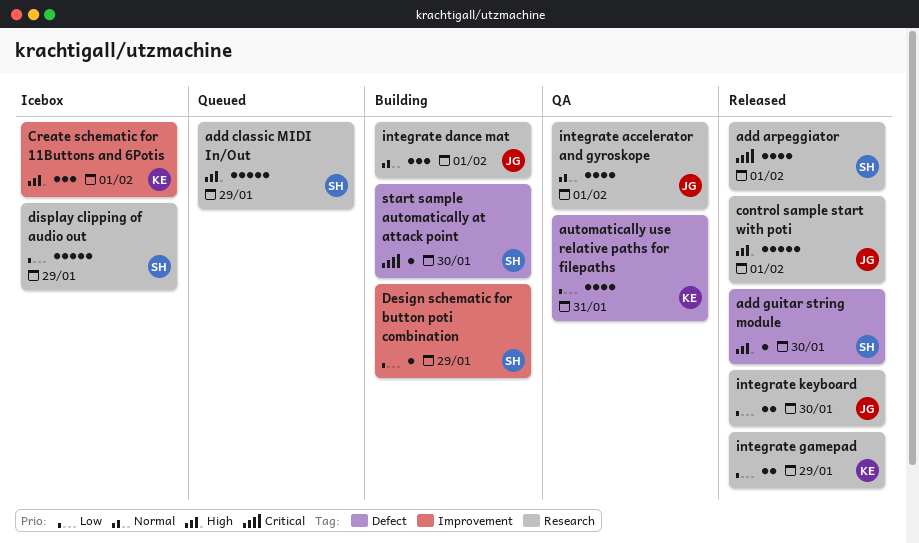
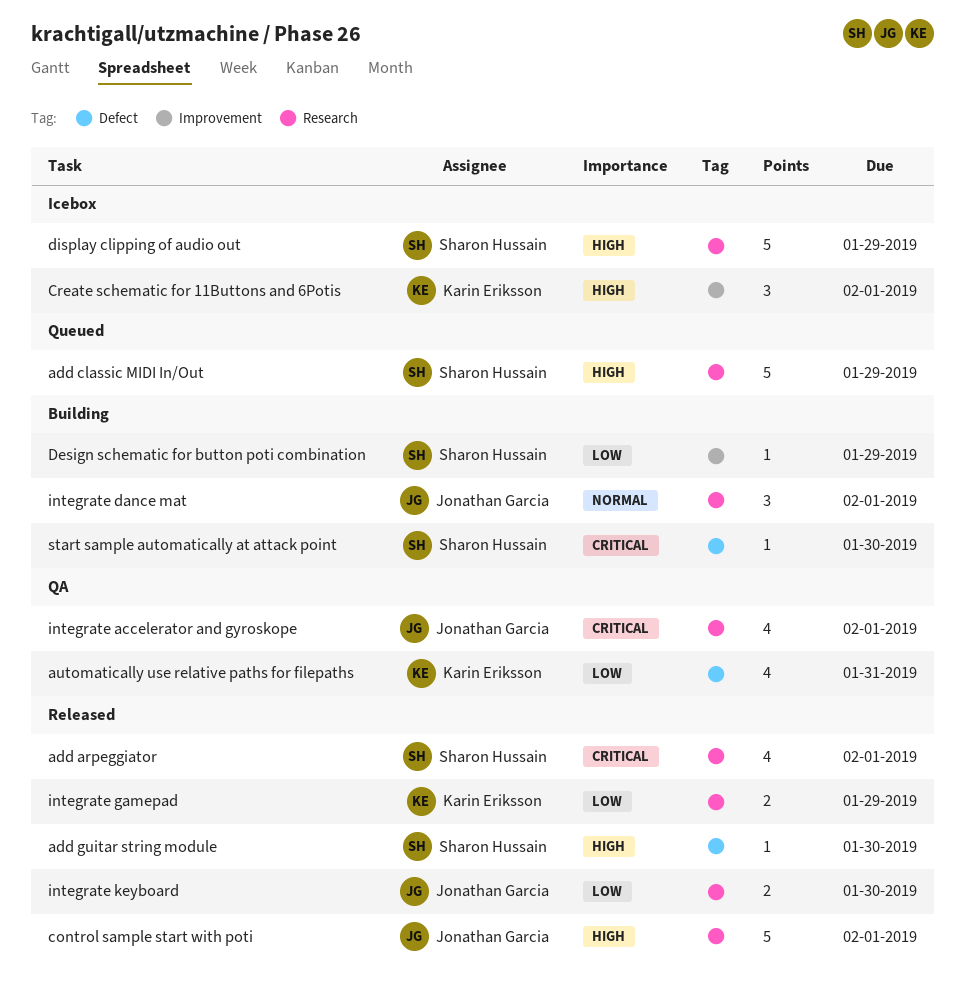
display clipping of audio out, priority: Low -> High
integrate accelerator and gyroskope, priority: Normal -> Critical

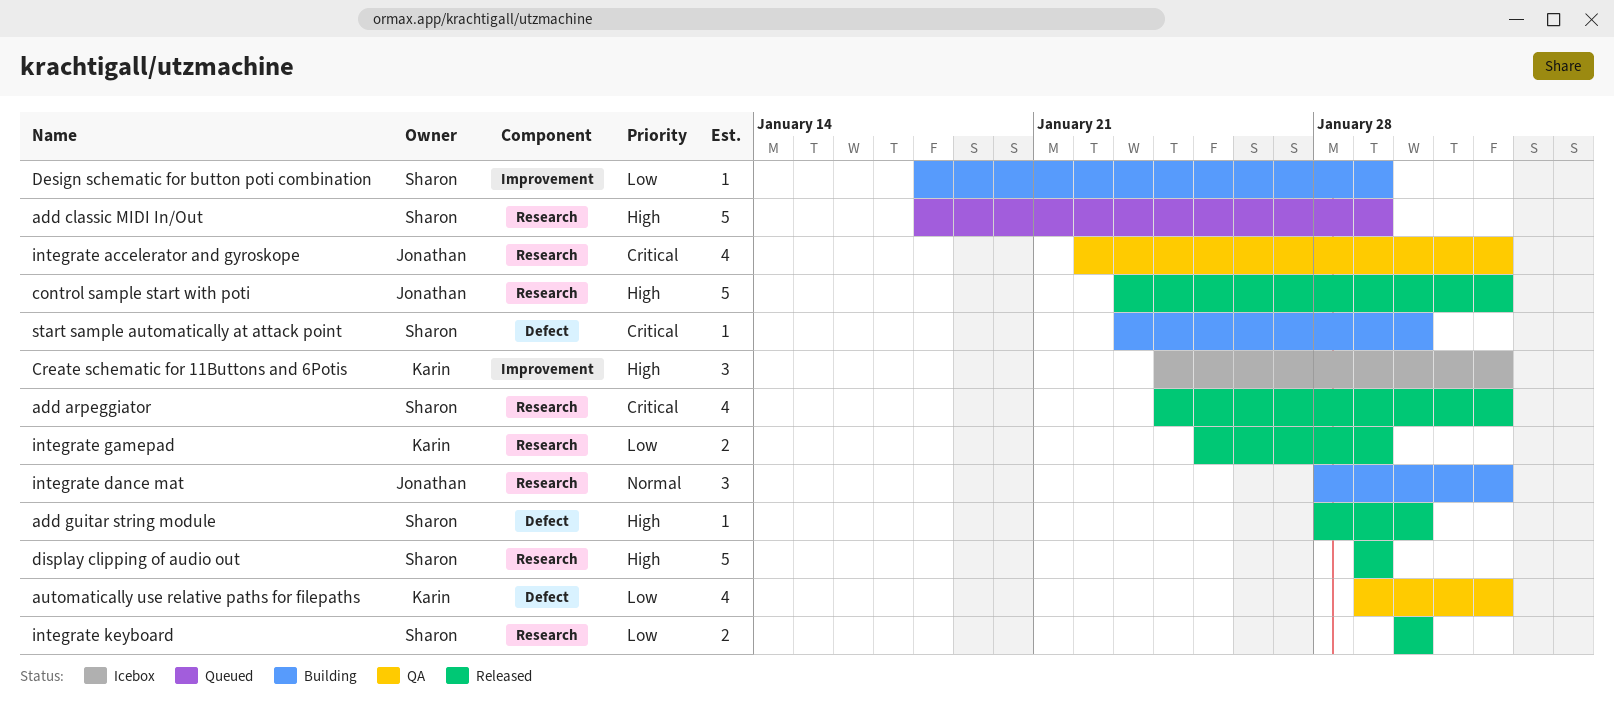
automatically use relative paths for filepaths, due: Jan 31 -> Feb 1
display clipping of audio out, status: Icebox -> Released
integrate keyboard, owner: Jonathan Garcia -> Sharon Hussain

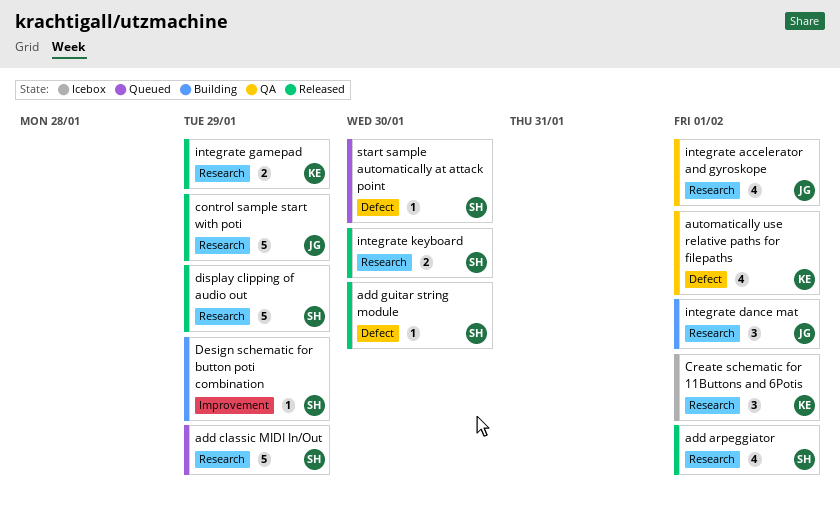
control sample start with poti, due: Feb 1 -> Jan 29
Create schematic for 11Buttons and 6Potis, label: Improvement -> Research
start sample automatically at attack point, status: Building -> Queued

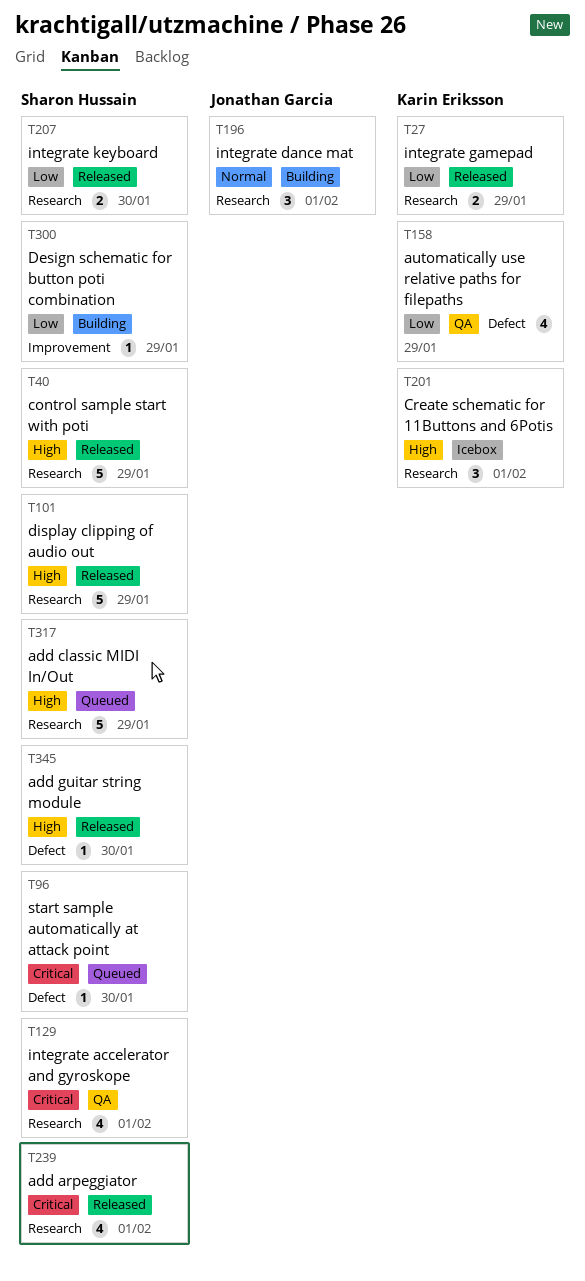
automatically use relative paths for filepaths, due: Feb 1 -> Jan 29
control sample start with poti, owner: Jonathan Garcia -> Sharon Hussain
integrate accelerator and gyroskope, owner: Jonathan Garcia -> Sharon Hussain

